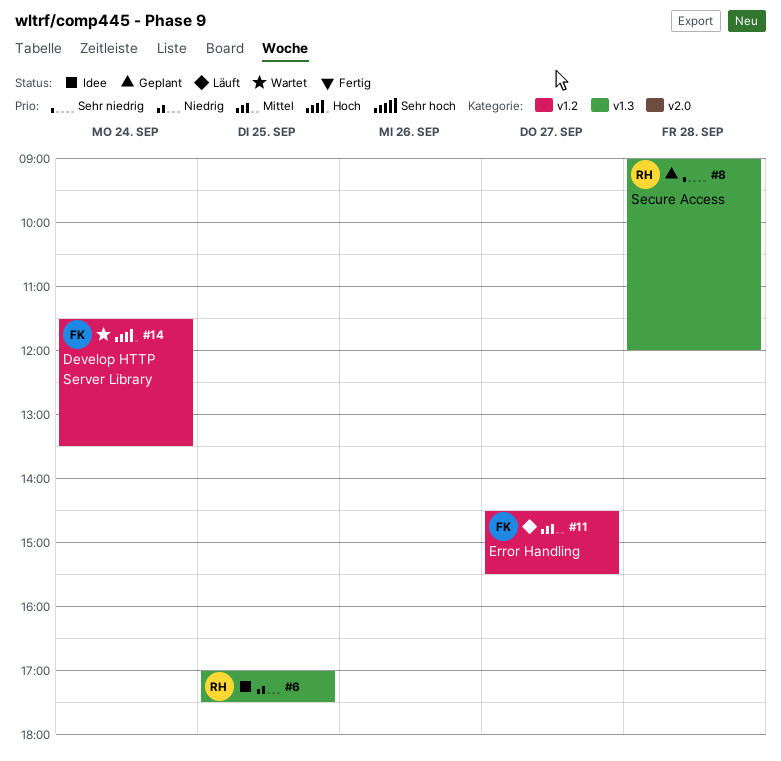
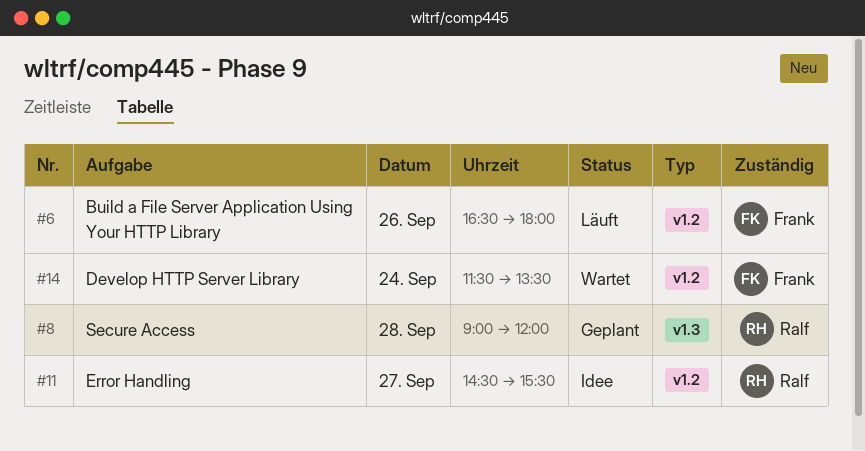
#6, status: Idee -> Läuft
#6, owner: Ralf -> Frank
#6, label: v1.3 -> v1.2
#6, day: Sep 25 -> Sep 26
#6, begins: 17:00 -> 16:30
#6, ends: 17:30 -> 18:00
#11, status: Läuft -> Idee
#11, owner: Frank -> Ralf

